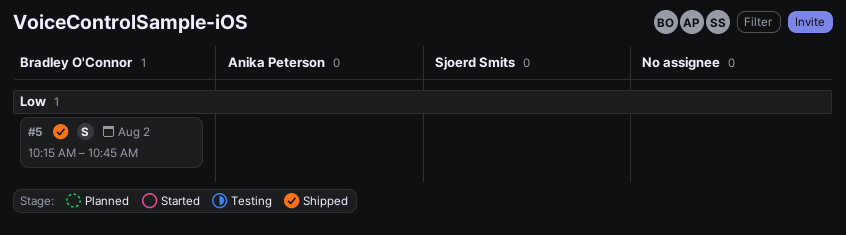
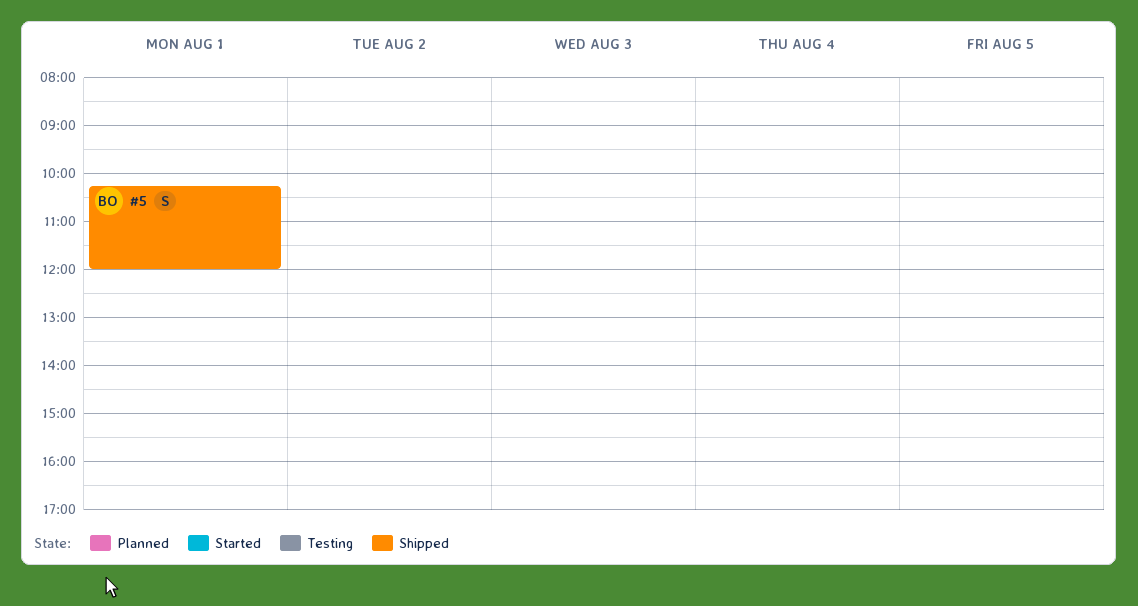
#5, day: Aug 2 -> Aug 1
#5, ends: 10:45 -> 12:00

